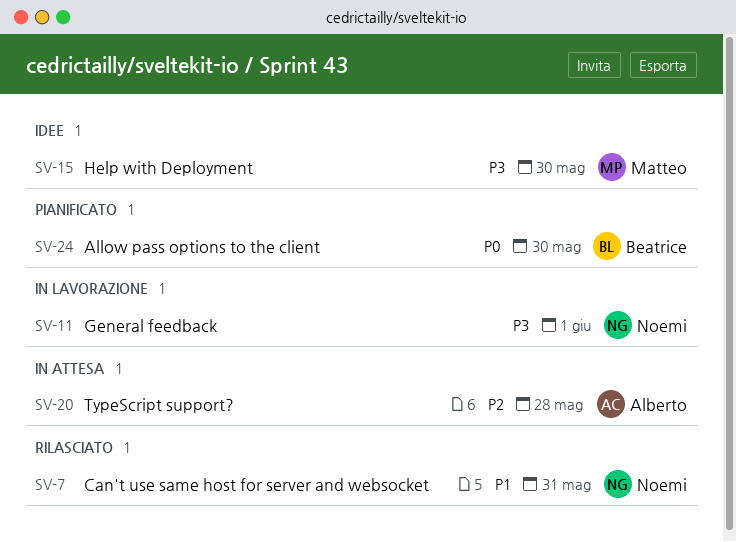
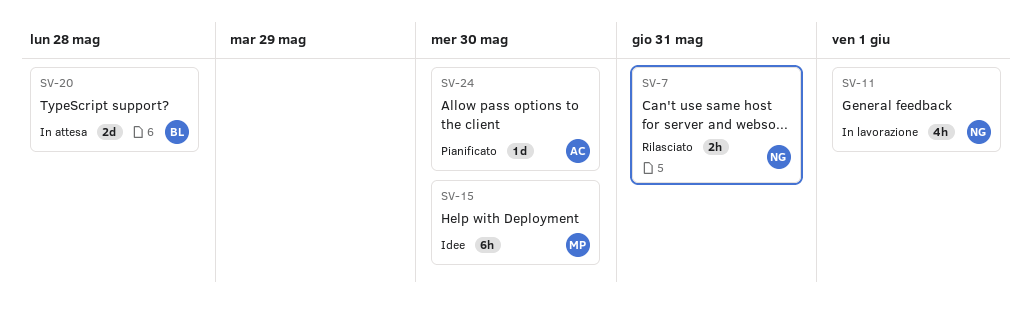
SV-20, owner: Alberto -> Beatrice
SV-24, owner: Beatrice -> Alberto

